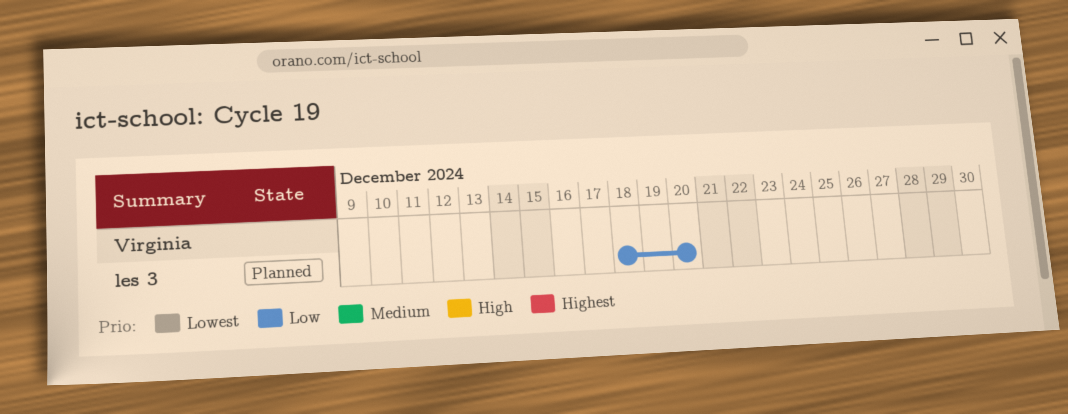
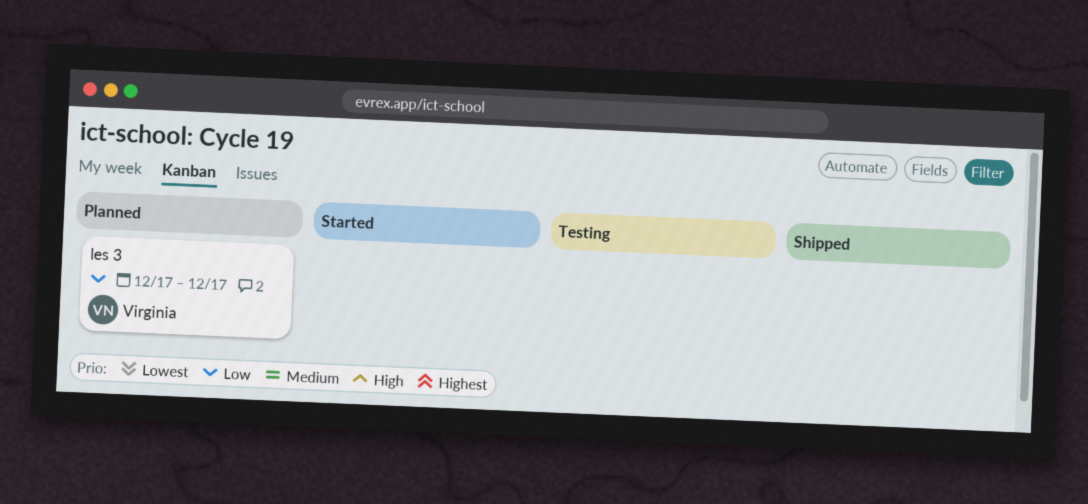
les 3, start: Dec 18 -> Dec 17
les 3, due: Dec 20 -> Dec 17

